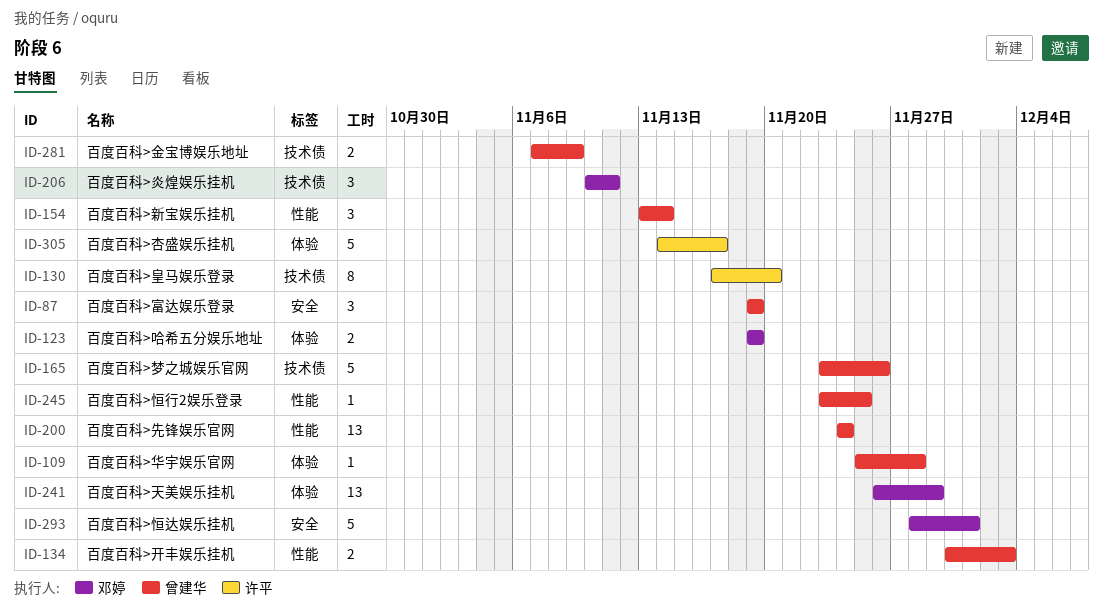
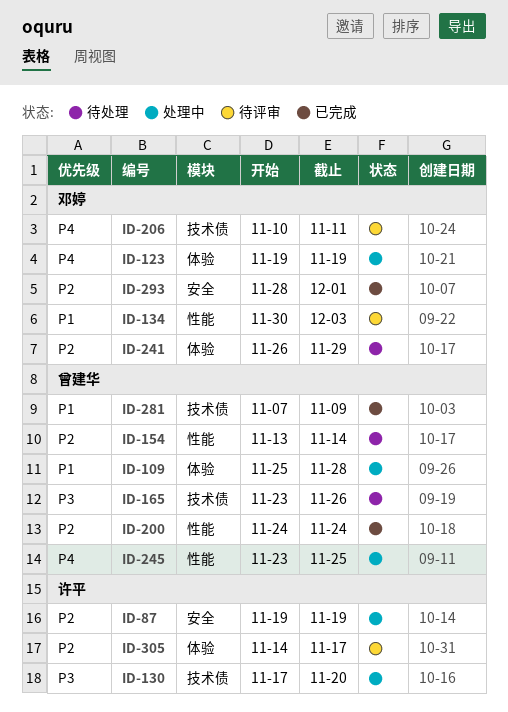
ID-87, owner: 曾建华 -> 许平
ID-134, owner: 曾建华 -> 邓婷

